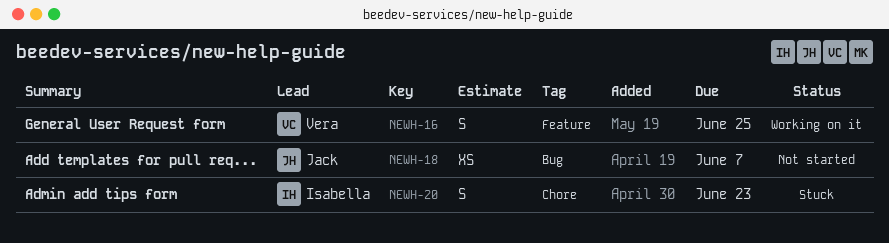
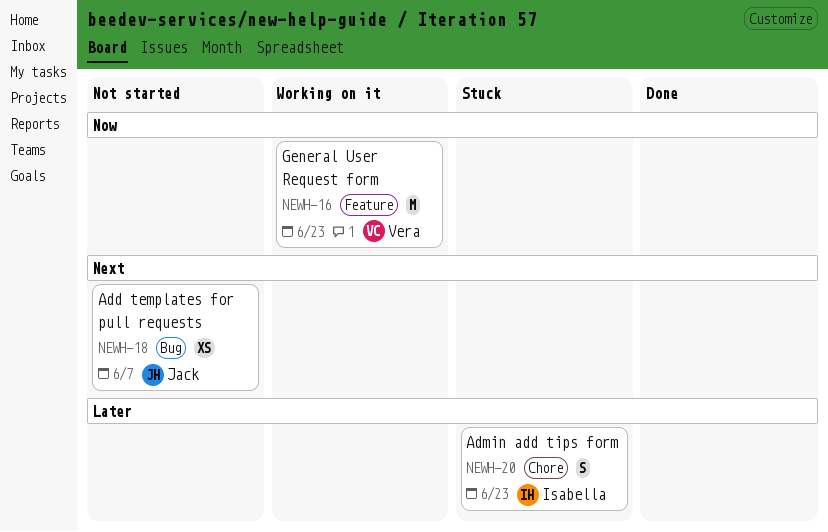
NEWH-16, estimate: S -> M
NEWH-16, due: Jun 25 -> Jun 23

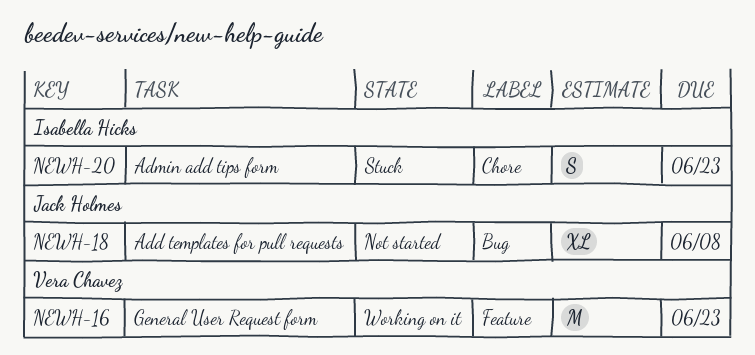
NEWH-18, estimate: XS -> XL
NEWH-18, due: Jun 7 -> Jun 8

